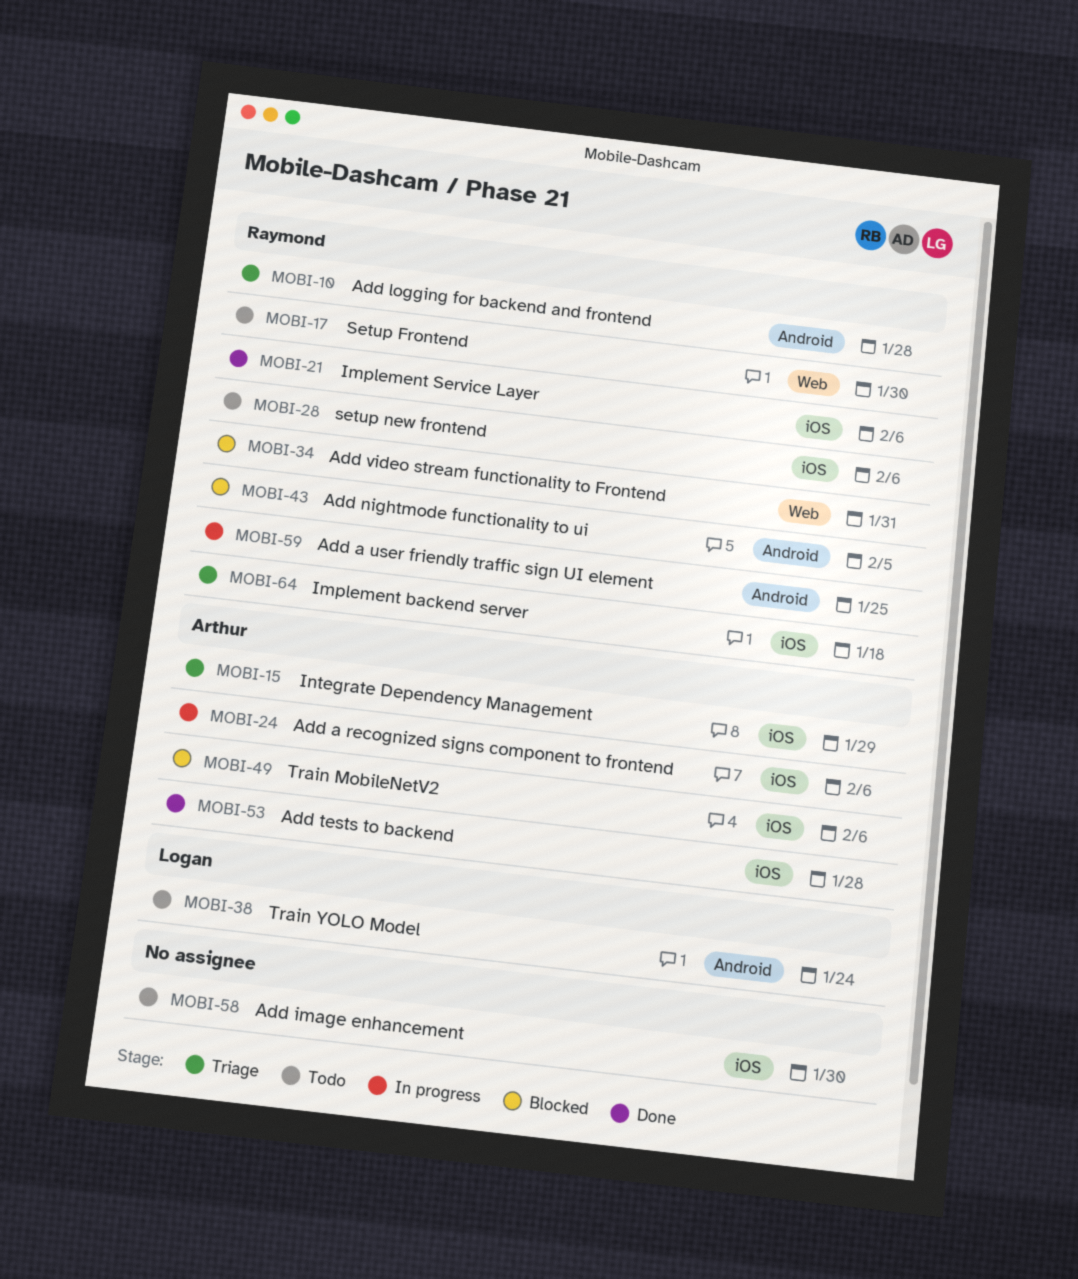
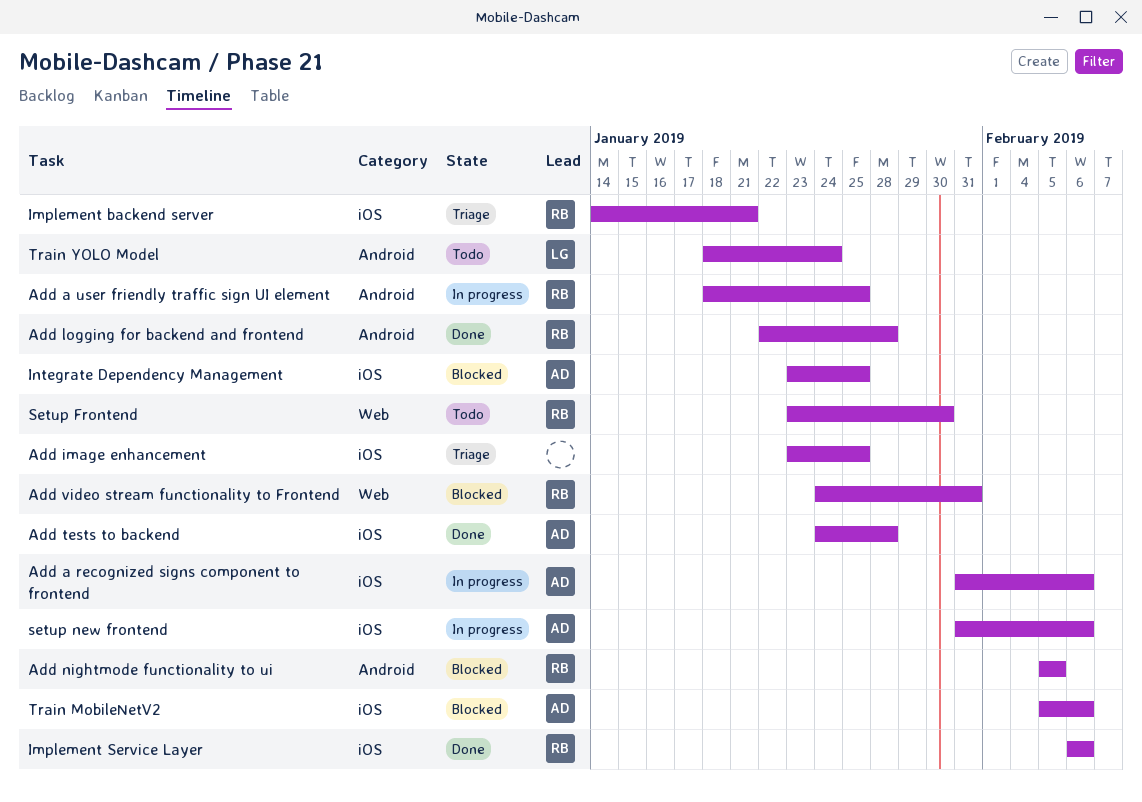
Add image enhancement, status: Todo -> Triage
Add image enhancement, due: Jan 30 -> Jan 25
Add logging for backend and frontend, status: Triage -> Done
Implement backend server, due: Jan 18 -> Jan 21
Integrate Dependency Management, status: Triage -> Blocked
Integrate Dependency Management, due: Jan 29 -> Jan 25
setup new frontend, status: Todo -> In progress
setup new frontend, owner: Raymond -> Arthur

